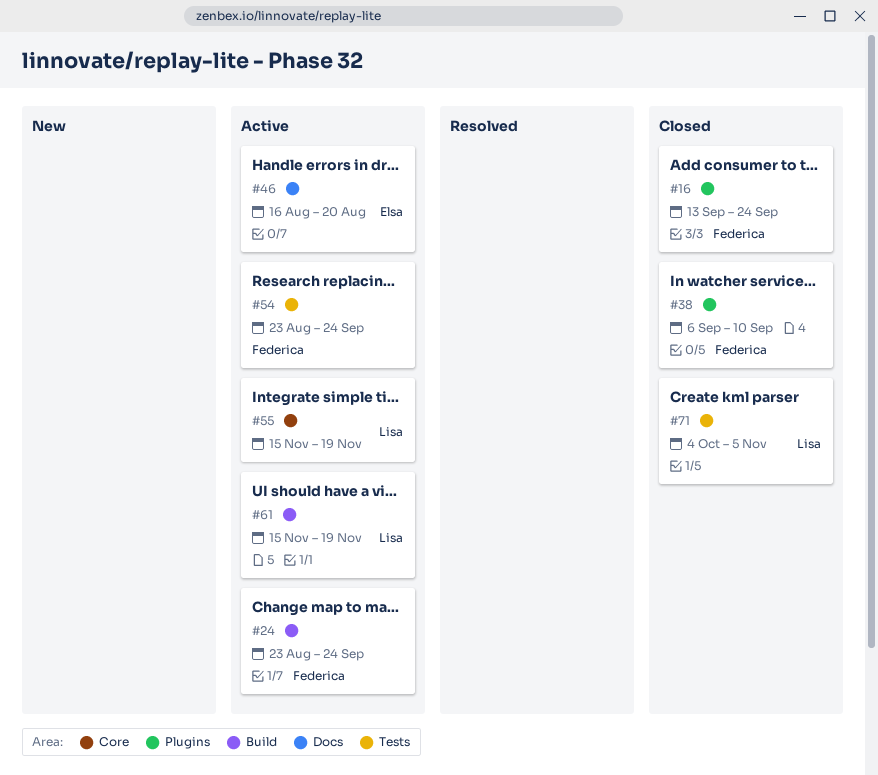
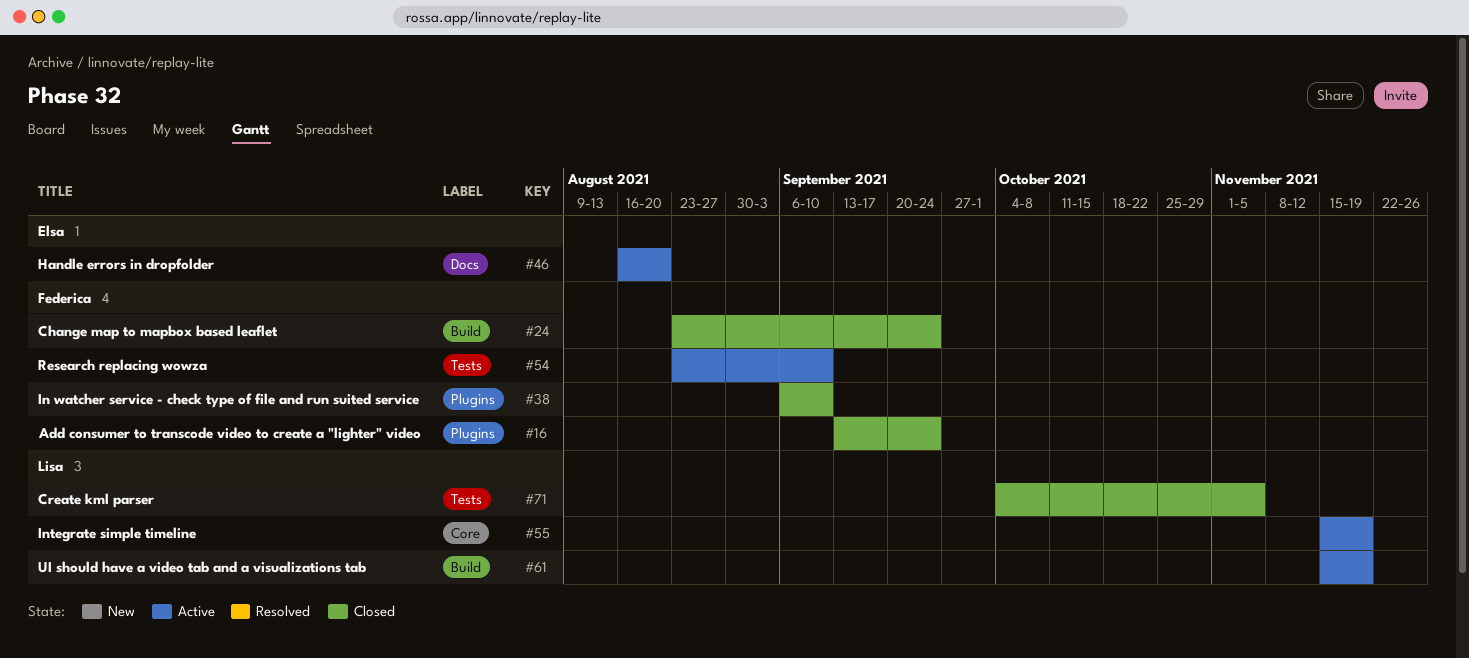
#24, status: Active -> Closed
#54, due: Sep 24 -> Sep 10

